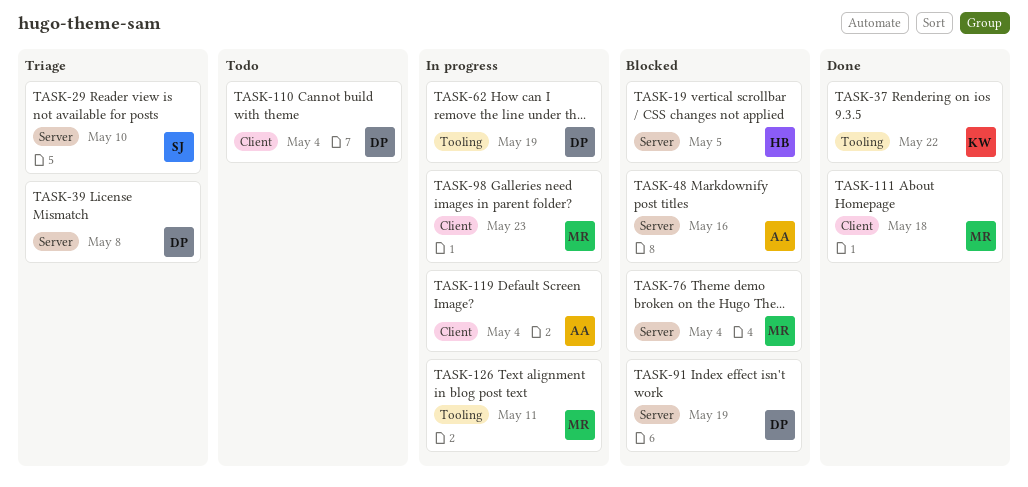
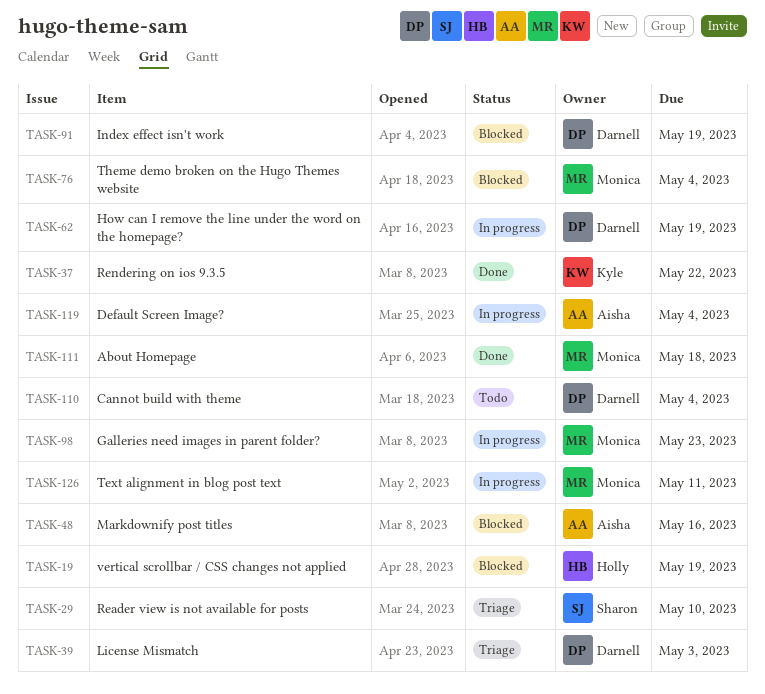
TASK-19, due: May 5 -> May 19
TASK-39, due: May 8 -> May 3

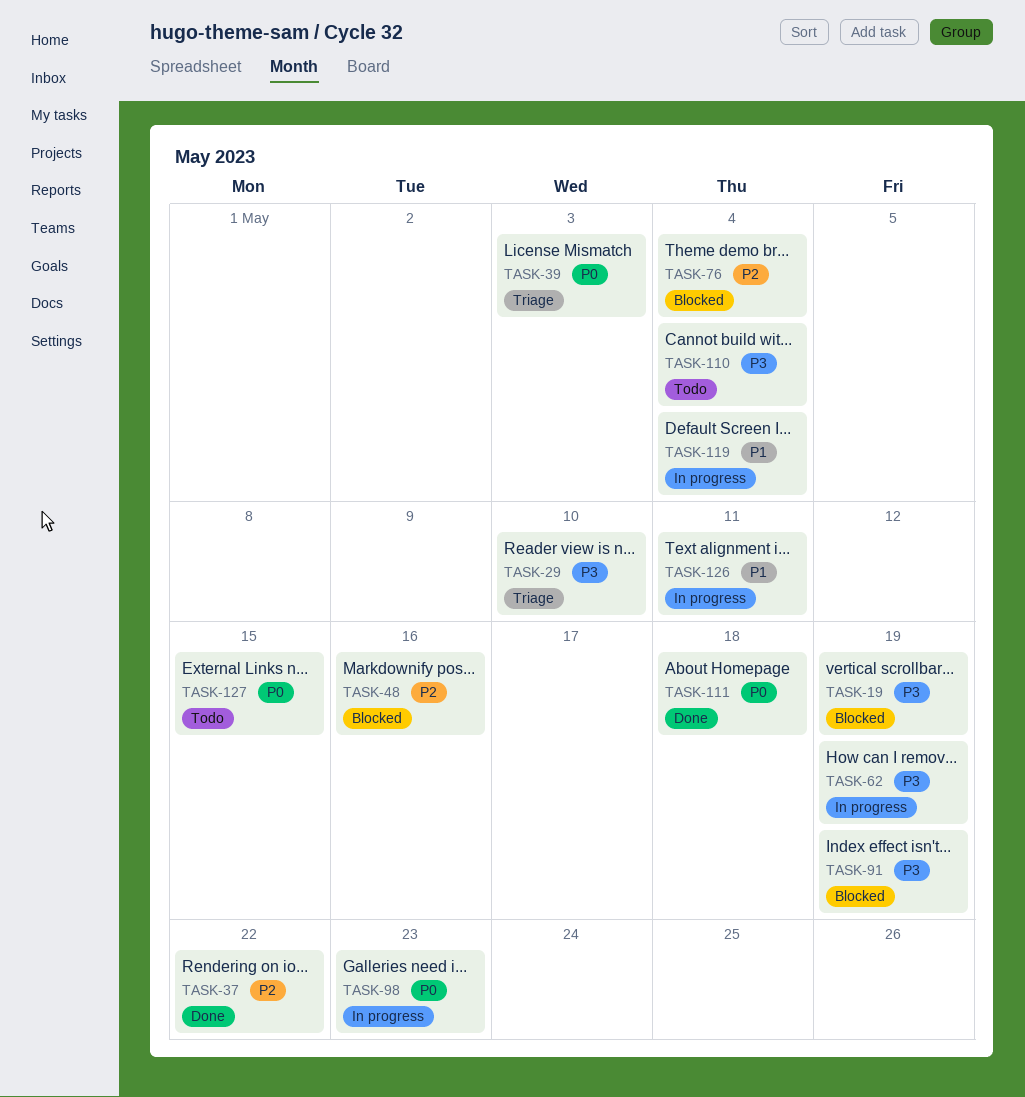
TASK-127: none -> present

